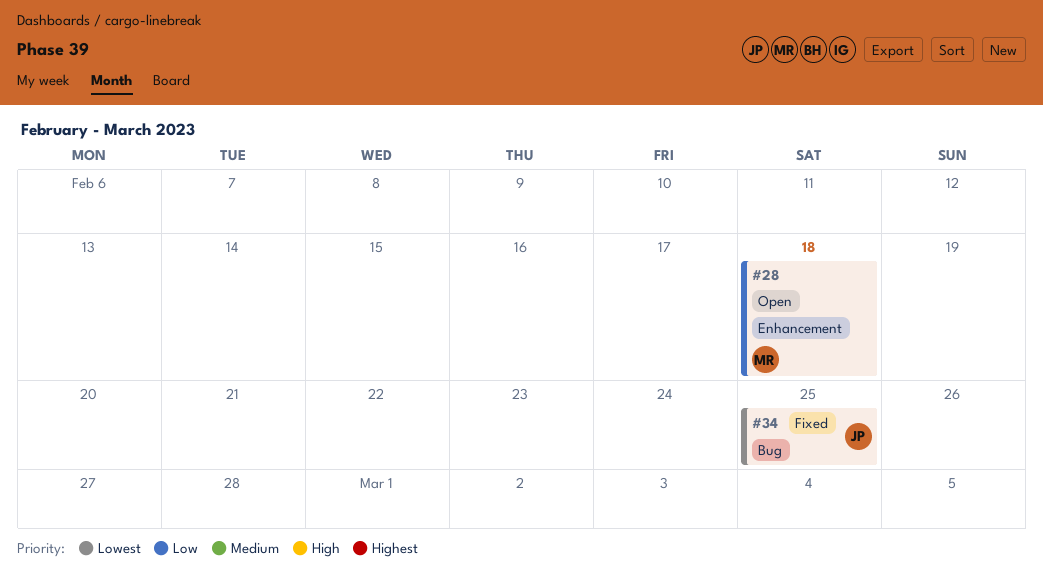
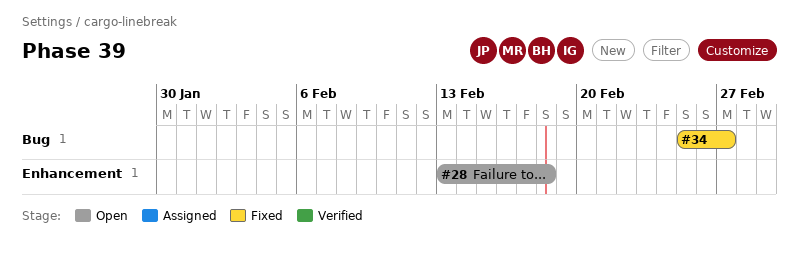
#34, due: Feb 25 -> Feb 27

